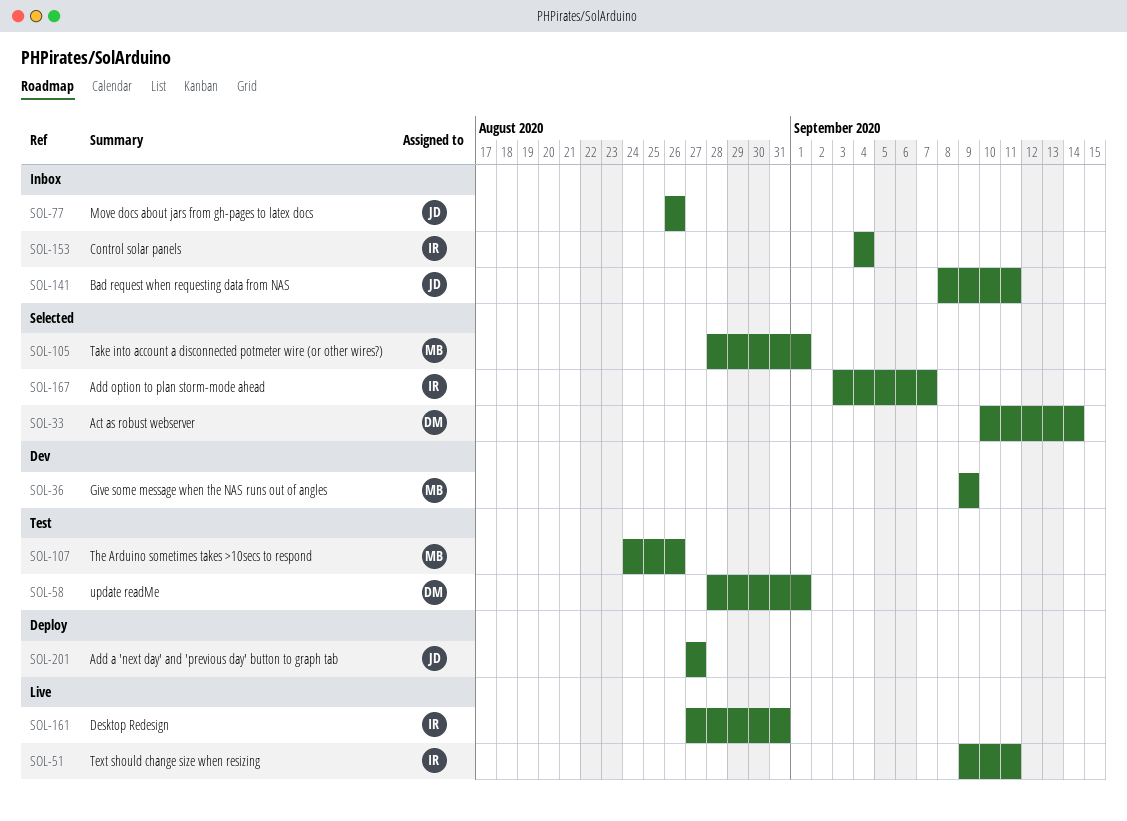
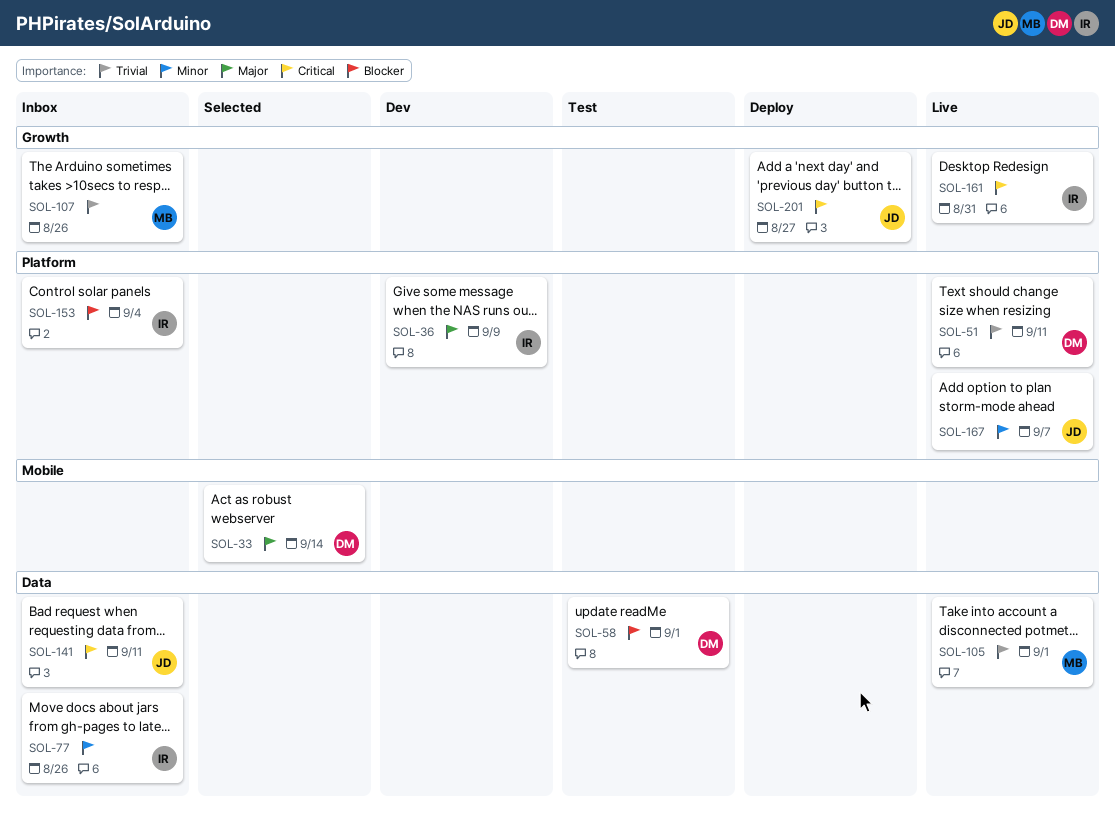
SOL-36, owner: MB -> IR
SOL-51, owner: IR -> DM
SOL-77, owner: JD -> IR
SOL-105, status: Selected -> Live
SOL-107, status: Test -> Inbox
SOL-167, status: Selected -> Live
SOL-167, owner: IR -> JD

